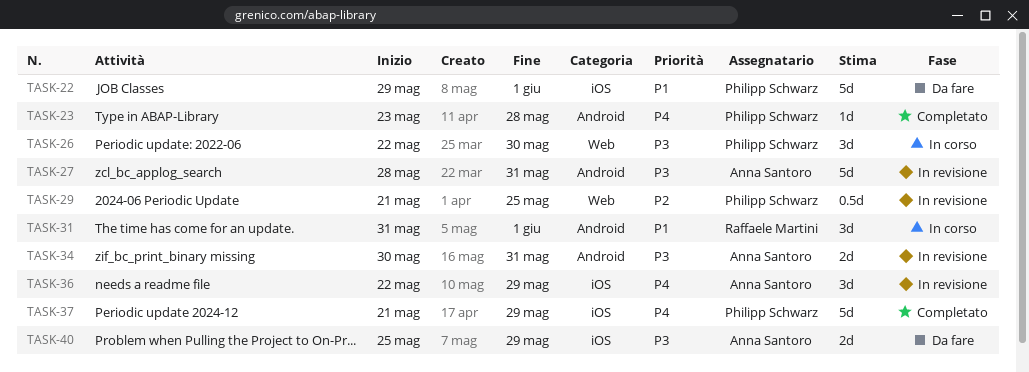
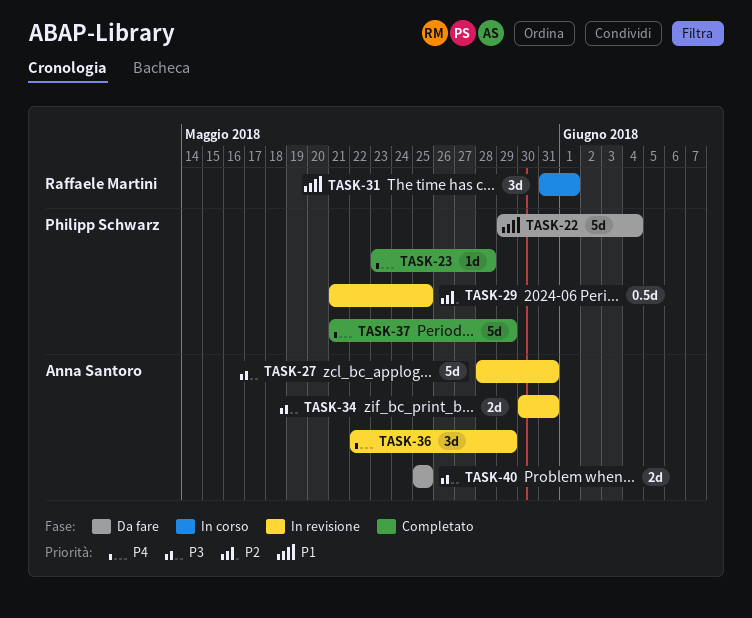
TASK-22, due: Jun 1 -> Jun 4
TASK-26: present -> none
TASK-40, due: May 29 -> May 25

